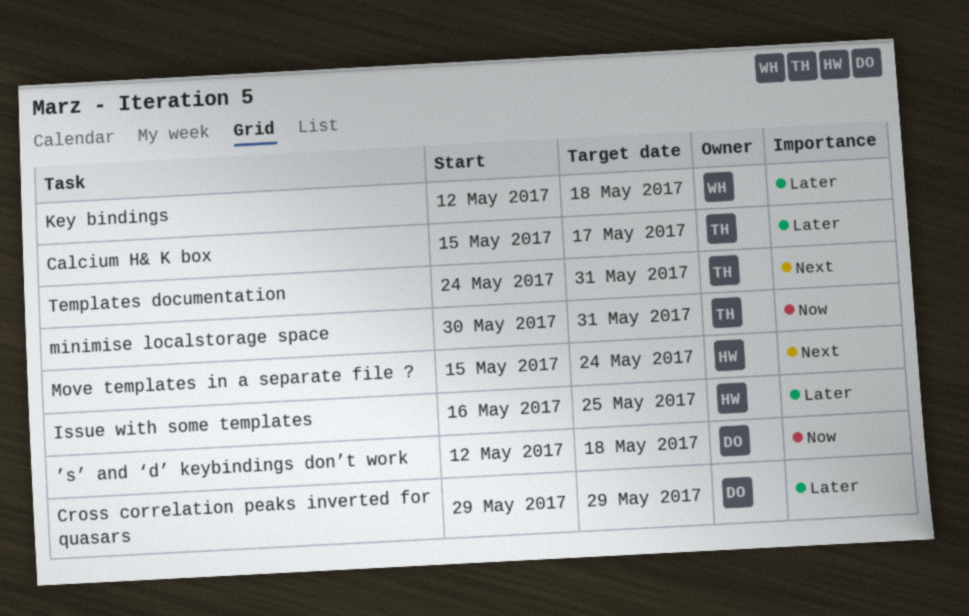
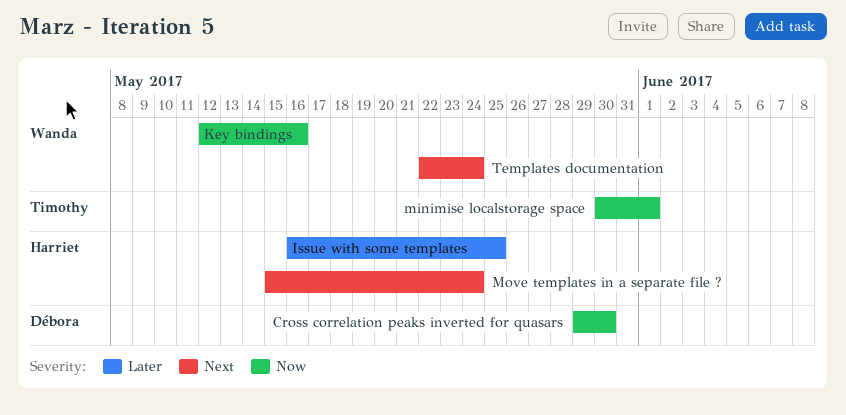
Calcium H& K box: present -> none
Cross correlation peaks inverted for quasars, priority: Later -> Now
Cross correlation peaks inverted for quasars, due: May 29 -> May 30
Key bindings, priority: Later -> Now
Key bindings, due: May 18 -> May 16
minimise localstorage space, due: May 31 -> Jun 1
Templates documentation, owner: Timothy -> Wanda
Templates documentation, start: May 24 -> May 22
Templates documentation, due: May 31 -> May 24
’s’ and ‘d’ keybindings don’t work: present -> none

